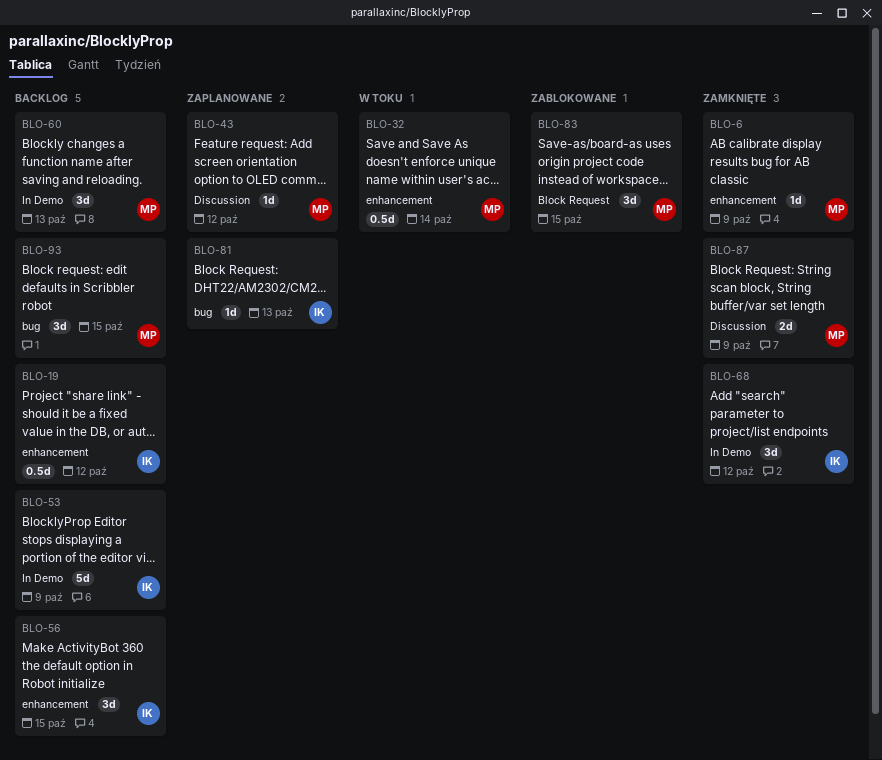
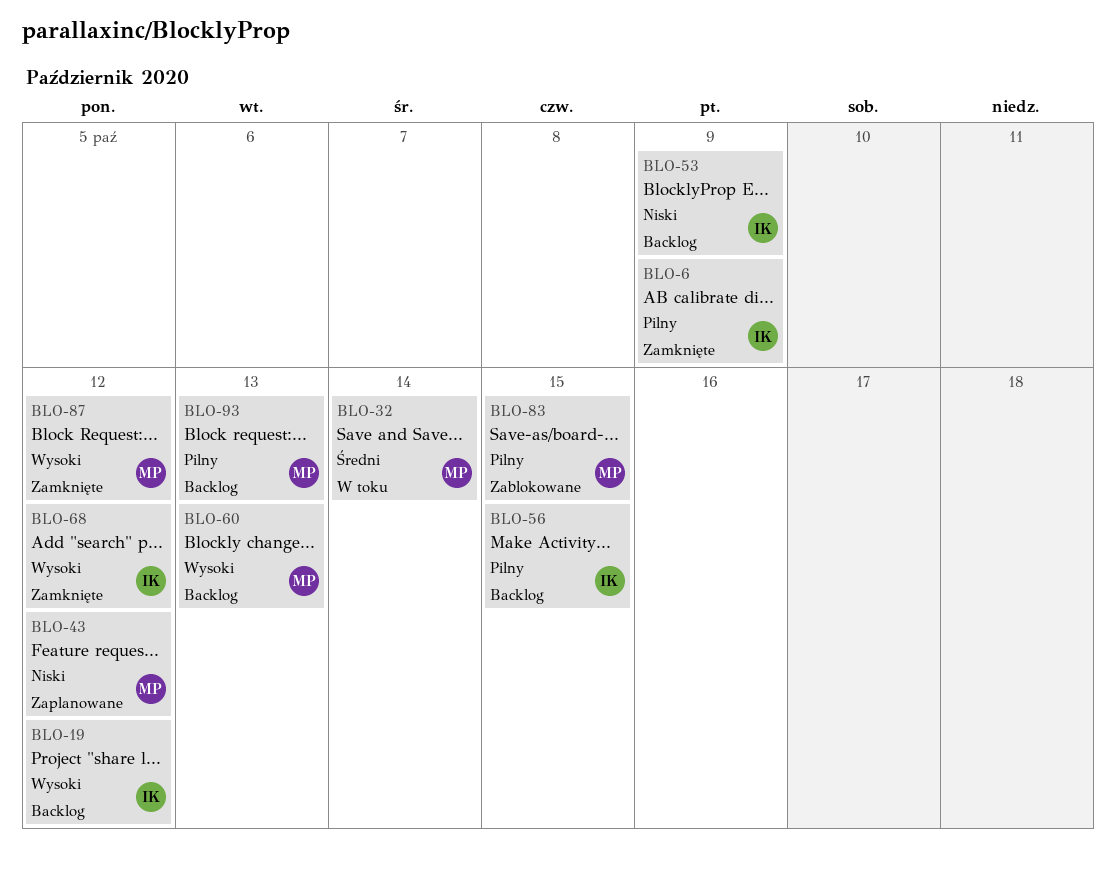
BLO-6, owner: MP -> IK
BLO-81: present -> none
BLO-87, due: Oct 9 -> Oct 12
BLO-93, due: Oct 15 -> Oct 13

